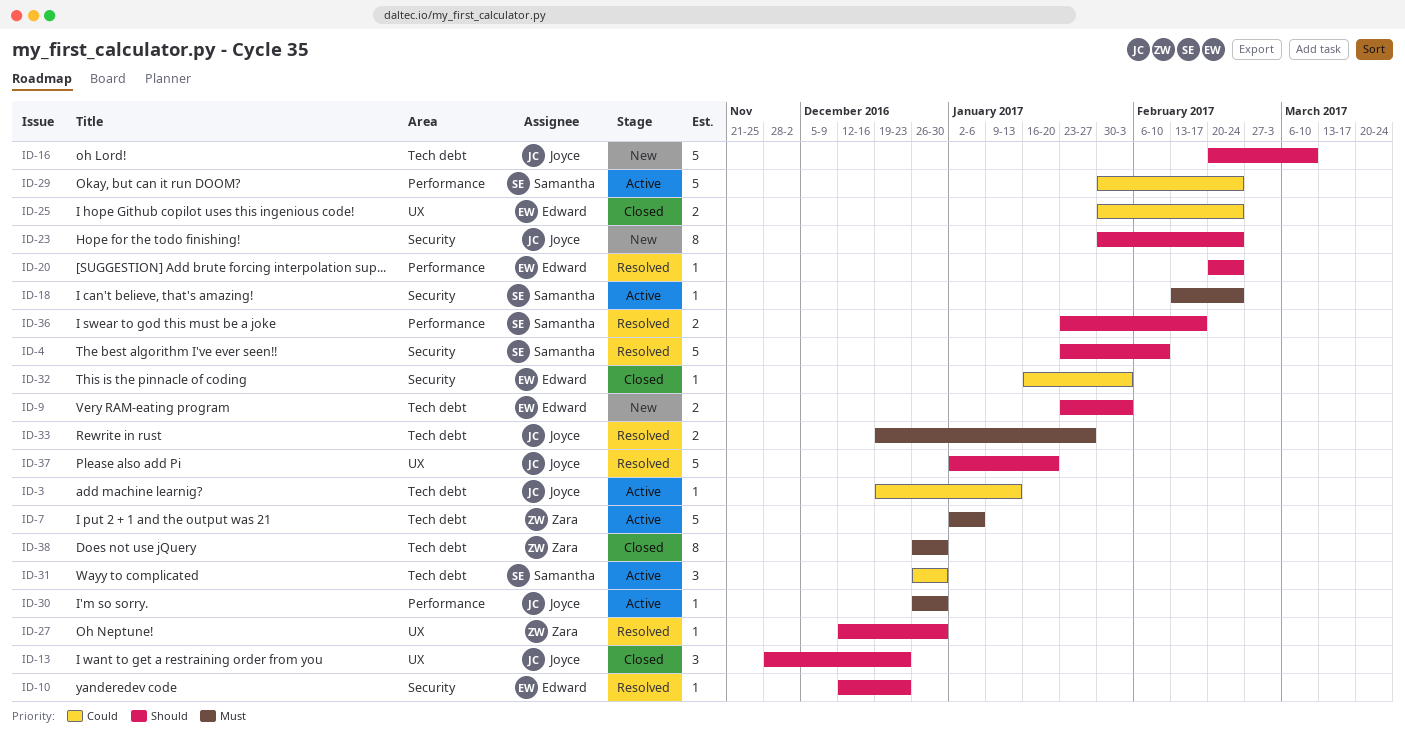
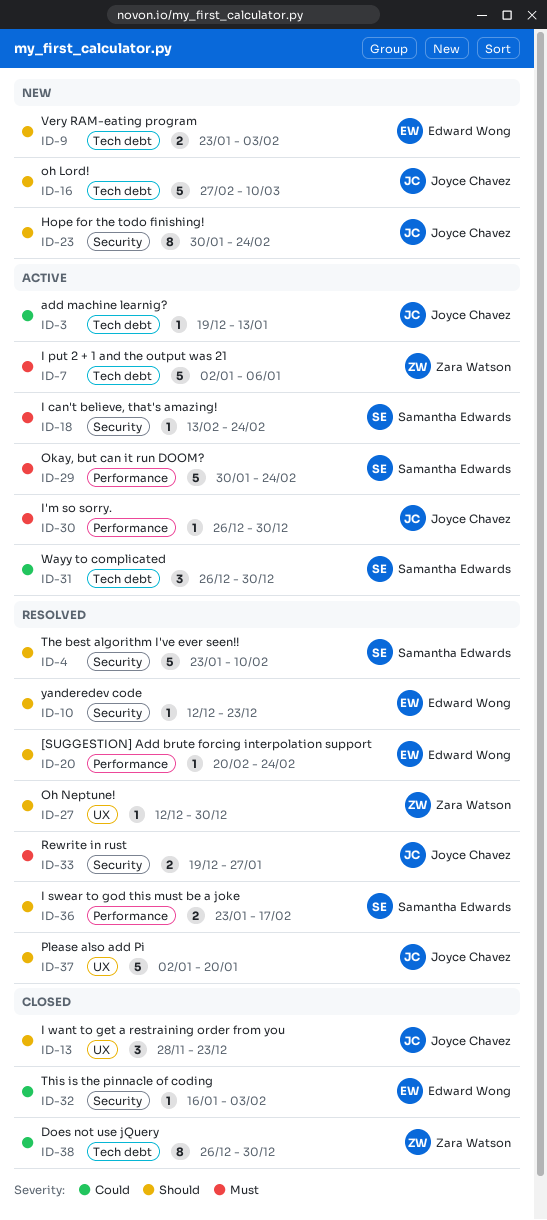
ID-16, start: Feb 20 -> Feb 27
ID-25: present -> none
ID-29, priority: Could -> Must
ID-33, label: Tech debt -> Security
ID-38, priority: Must -> Could

